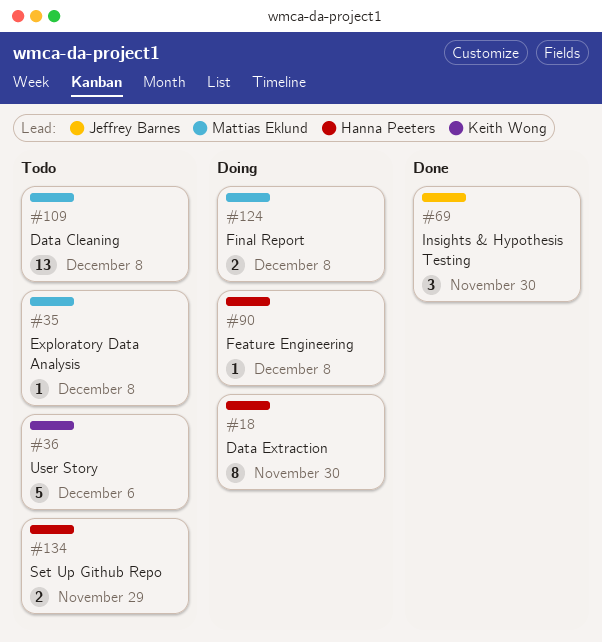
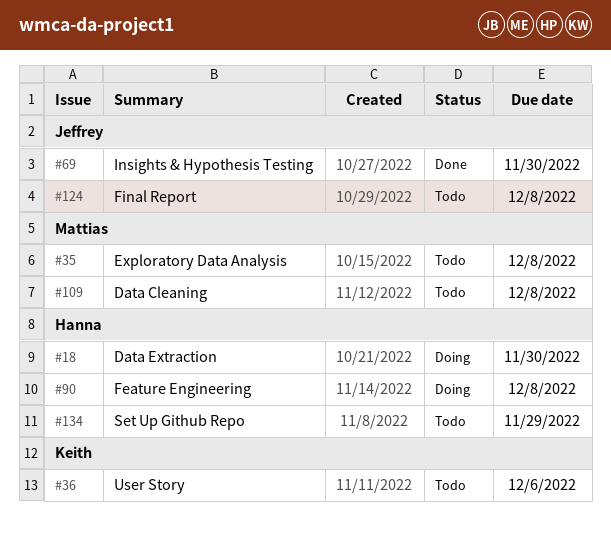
#124, status: Doing -> Todo
#124, owner: Mattias Eklund -> Jeffrey Barnes

